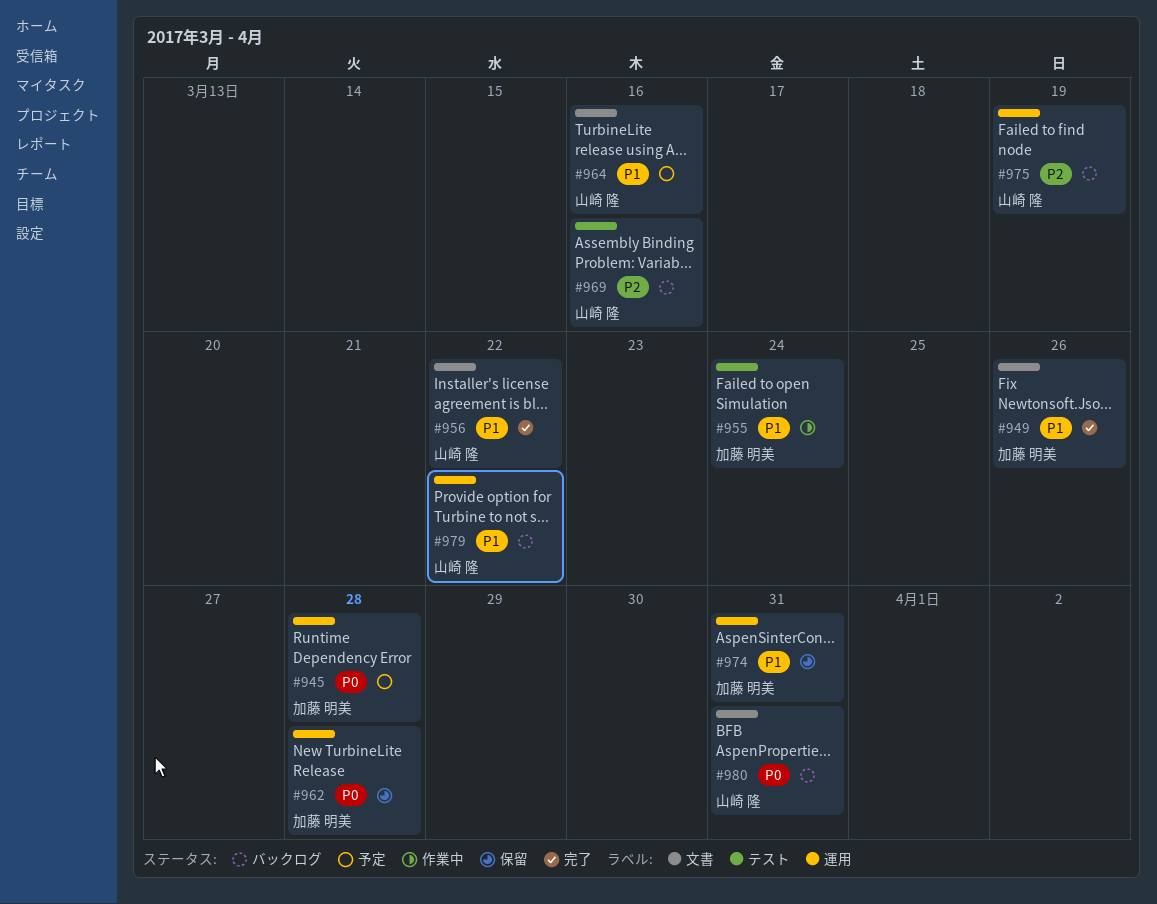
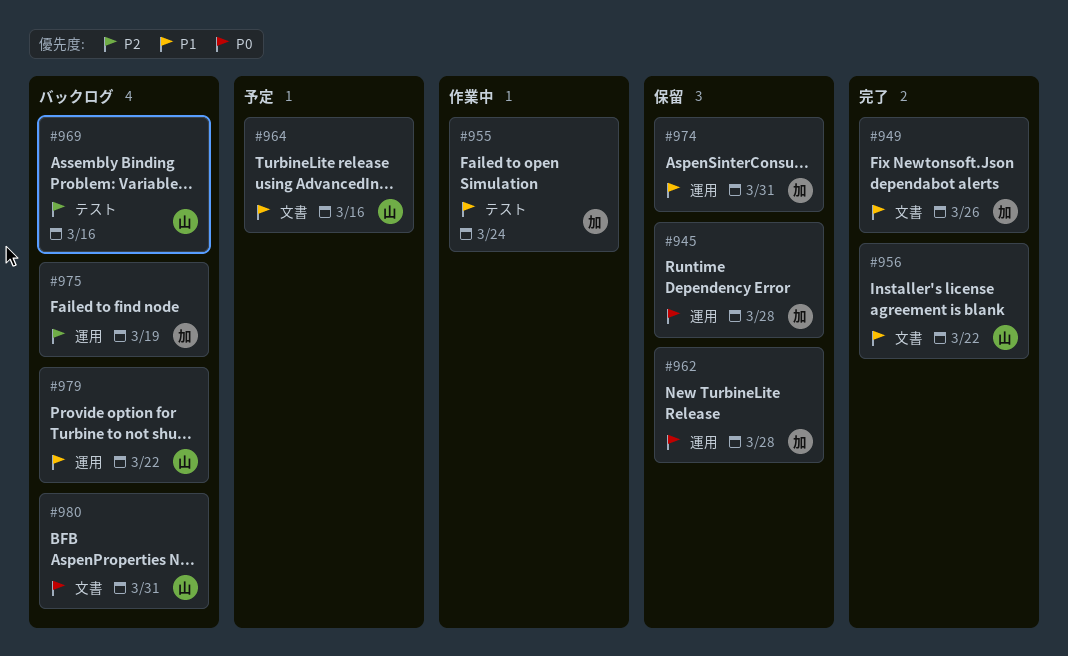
#945, status: 予定 -> 保留
#975, owner: 山崎 隆 -> 加藤 明美

